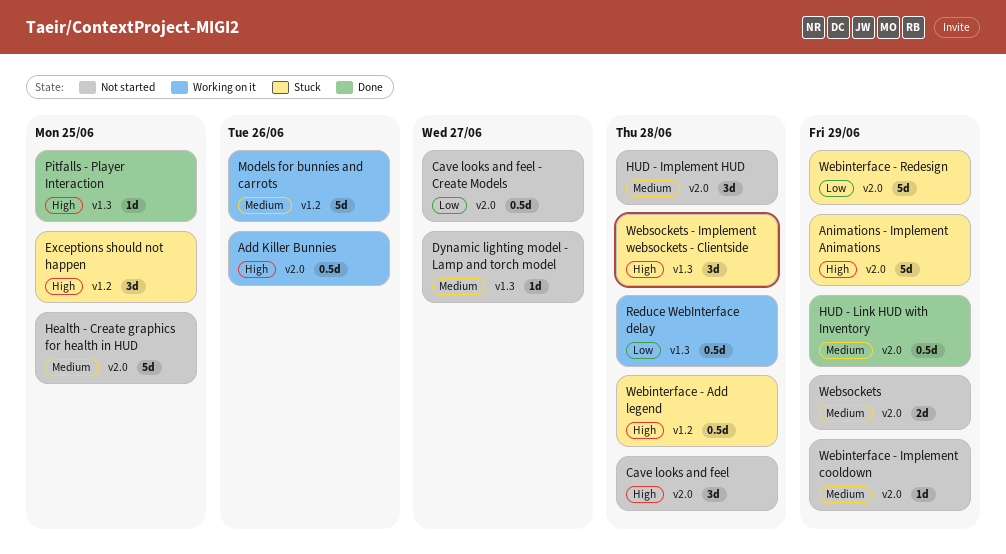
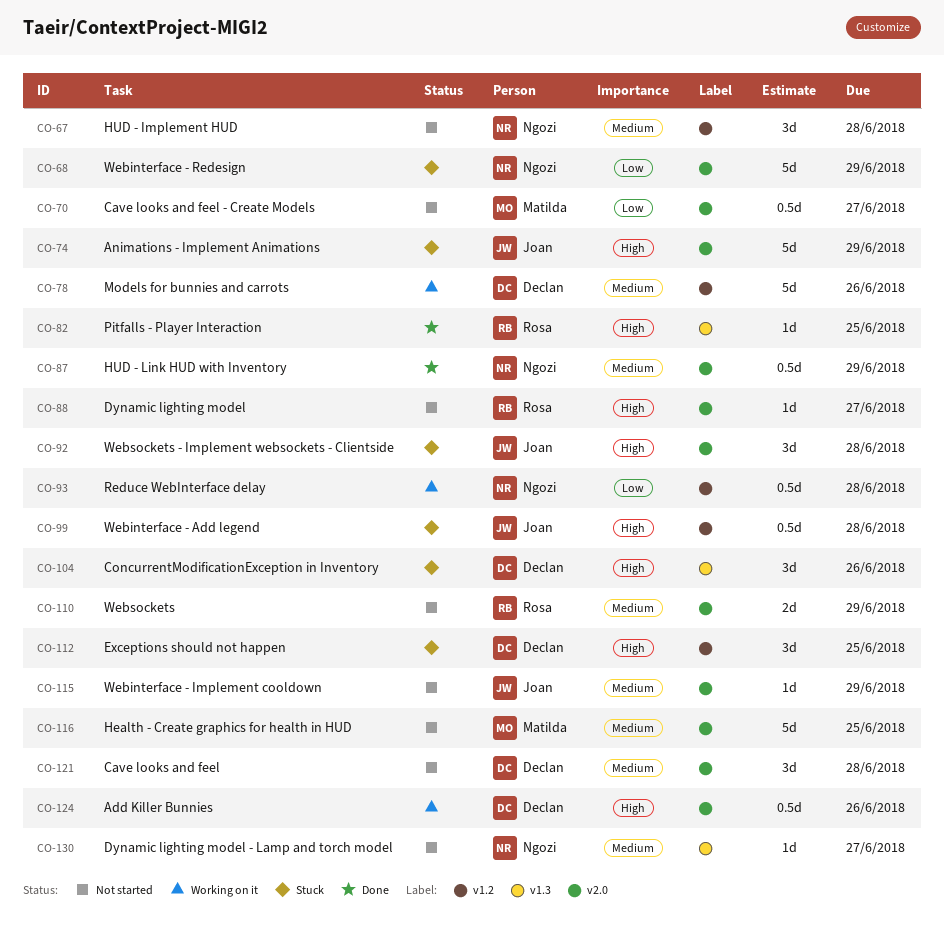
Cave looks and feel, priority: High -> Medium
ConcurrentModificationException in Inventory: none -> present
Dynamic lighting model: none -> present
HUD - Implement HUD, label: v2.0 -> v1.2
Reduce WebInterface delay, label: v1.3 -> v1.2
Websockets - Implement websockets - Clientside, label: v1.3 -> v2.0

